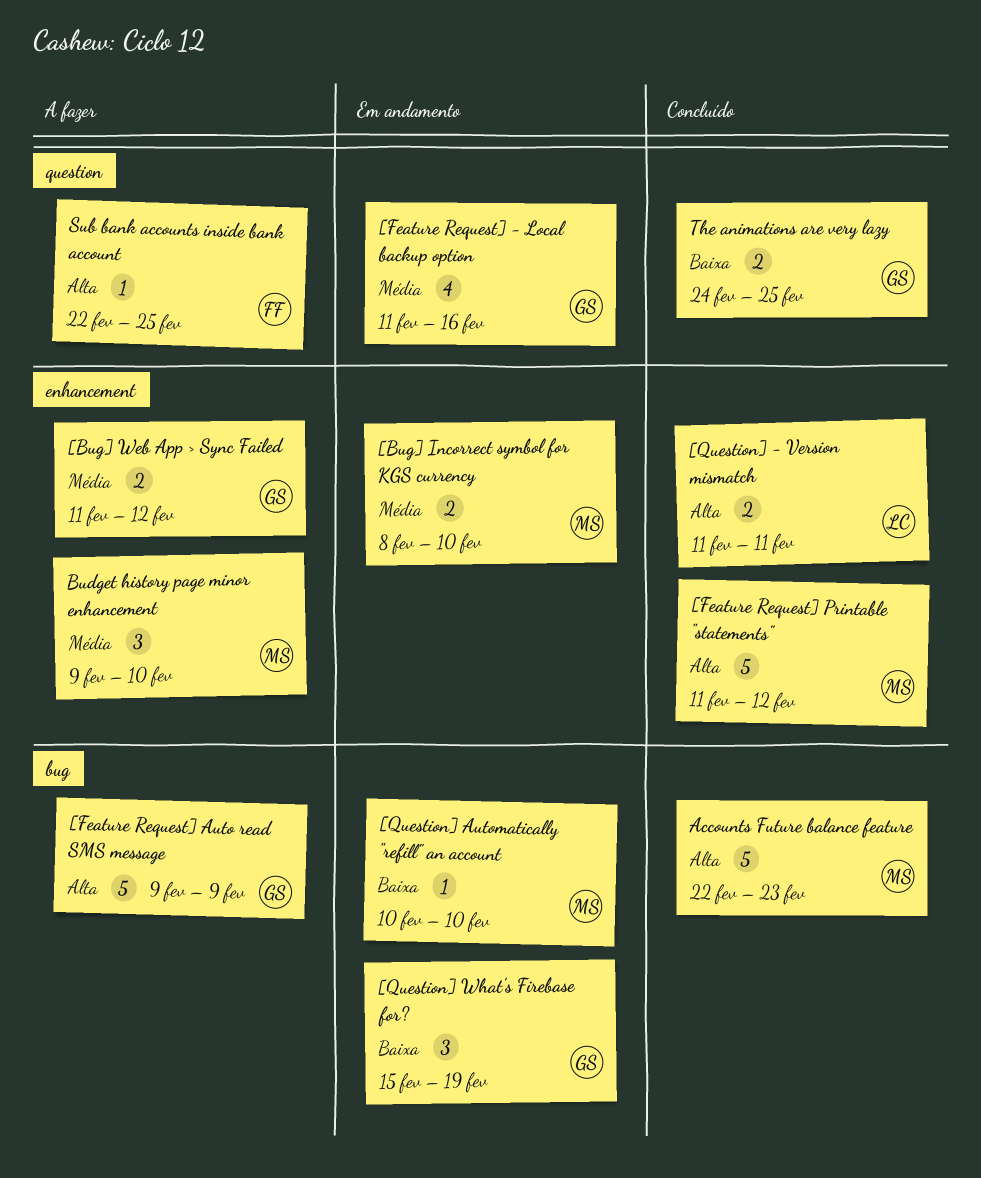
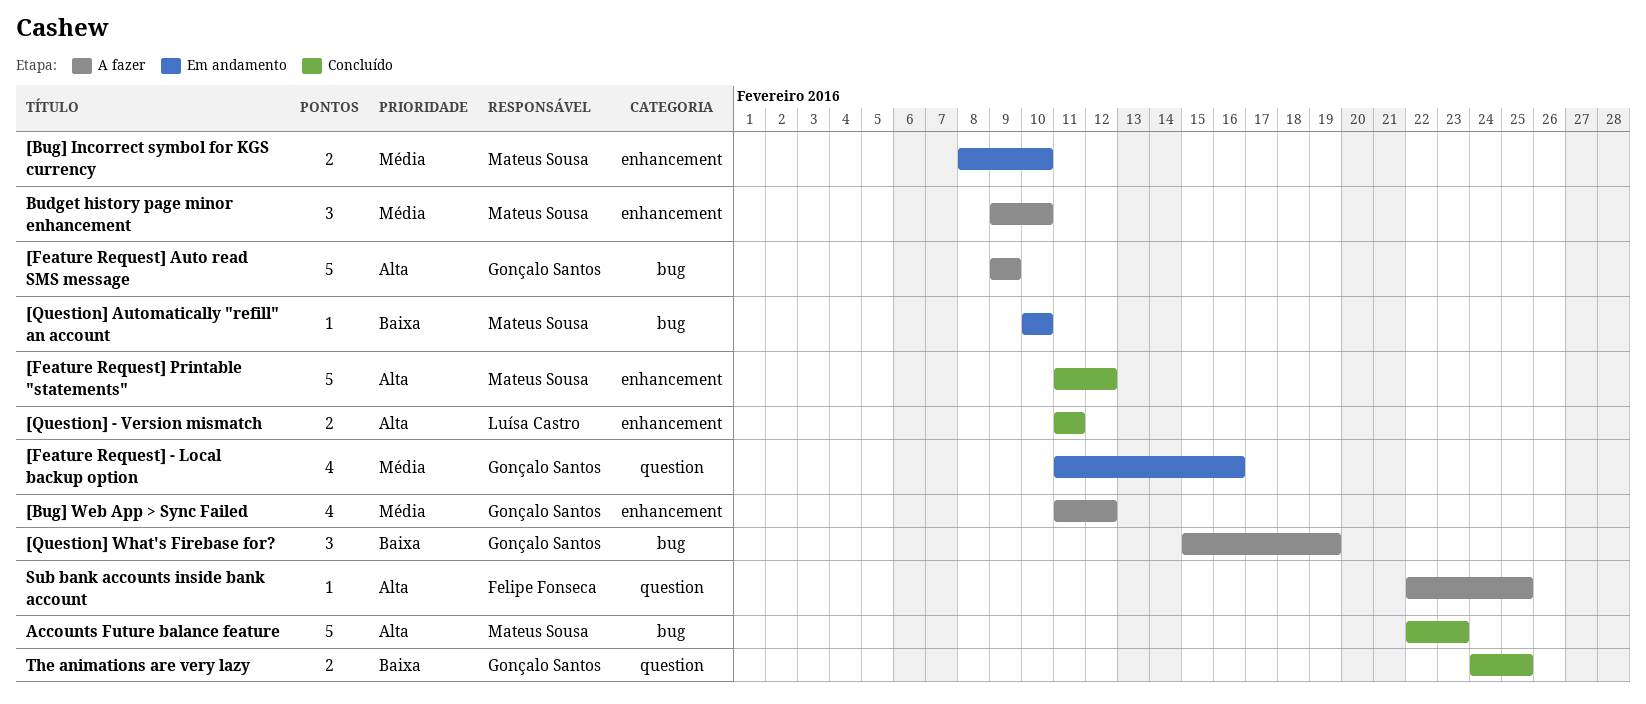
[Bug] Web App > Sync Failed, estimate: 2 -> 4
[Question] What's Firebase for?, status: Em andamento -> A fazer

